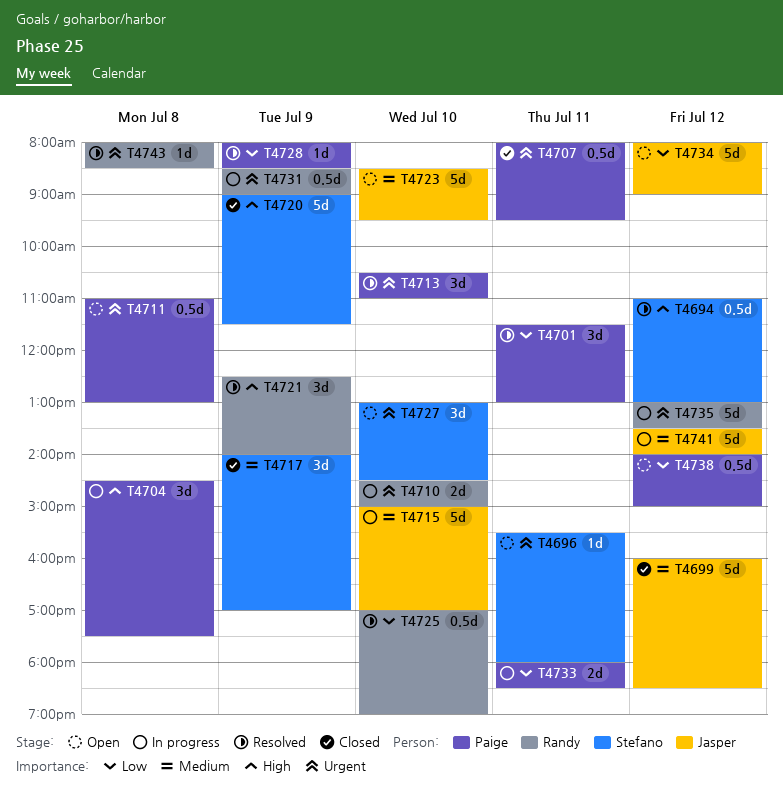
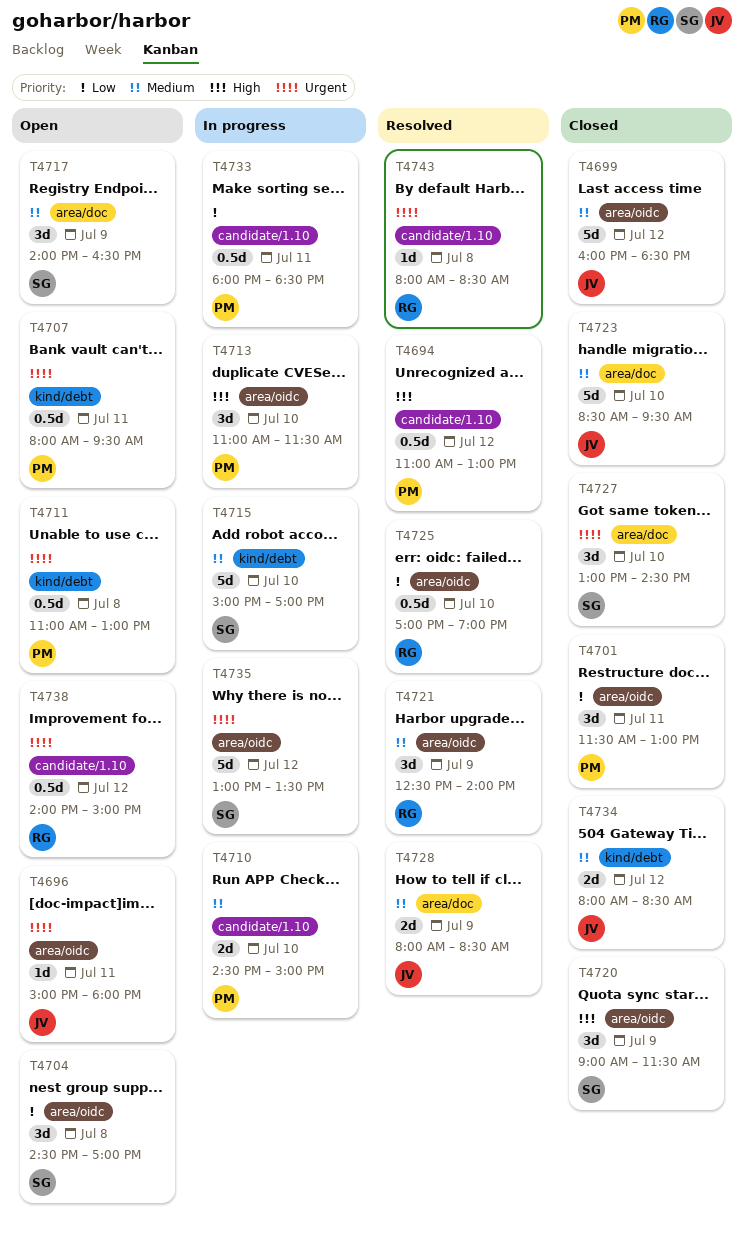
T4694, owner: Stefano -> Paige
T4696, owner: Stefano -> Jasper
T4696, begins: 15:30 -> 15:00
T4701, status: Resolved -> Closed
T4704, status: In progress -> Open
T4704, owner: Paige -> Stefano
T4704, priority: High -> Low
T4704, ends: 17:30 -> 17:00
T4707, status: Closed -> Open
T4710, owner: Randy -> Paige
T4710, priority: Urgent -> Medium
T4713, status: Resolved -> In progress
T4713, priority: Urgent -> High
T4713, begins: 10:30 -> 11:00
T4713, ends: 11:00 -> 11:30
T4715, owner: Jasper -> Stefano
T4717, status: Closed -> Open
T4717, ends: 17:00 -> 16:30
T4720, estimate: 5d -> 3d
T4721, priority: High -> Medium
T4723, status: Open -> Closed
T4727, status: Open -> Closed
T4728, owner: Paige -> Jasper
T4728, priority: Low -> Medium
T4728, estimate: 1d -> 2d
T4731: present -> none
T4733, estimate: 2d -> 0.5d
T4734, status: Open -> Closed
T4734, priority: Low -> Medium
T4734, estimate: 5d -> 2d
T4734, ends: 09:00 -> 08:30
T4735, owner: Randy -> Stefano
T4738, owner: Paige -> Randy
T4738, priority: Low -> Urgent
T4741: present -> none

